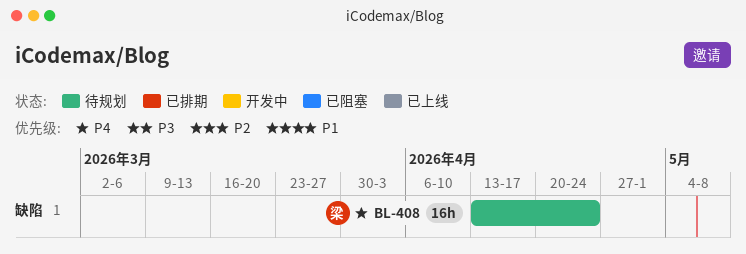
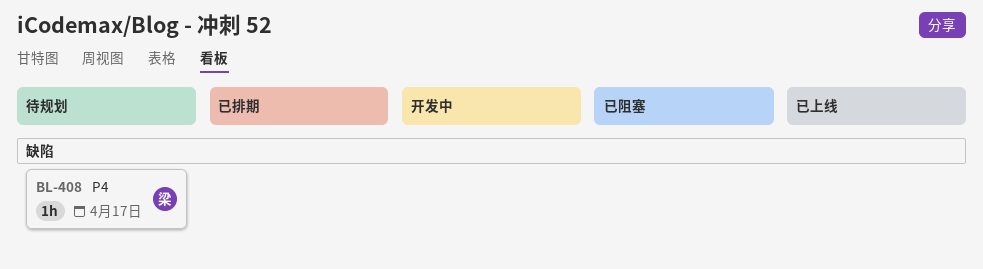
BL-408, estimate: 16h -> 1h
BL-408, due: Apr 24 -> Apr 17

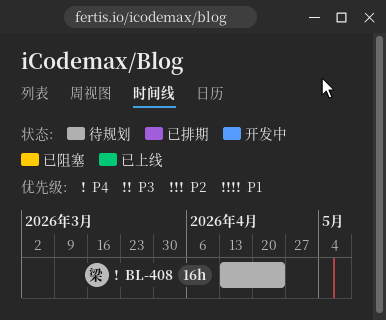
BL-408, estimate: 1h -> 16h
BL-408, due: Apr 17 -> Apr 24

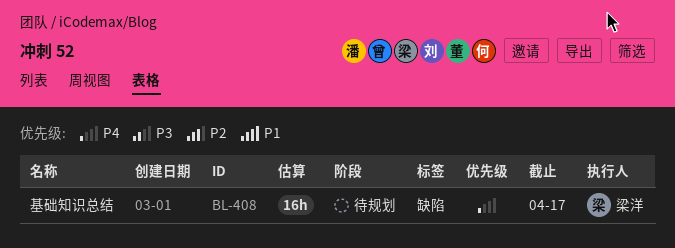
BL-408, due: Apr 24 -> Apr 17

